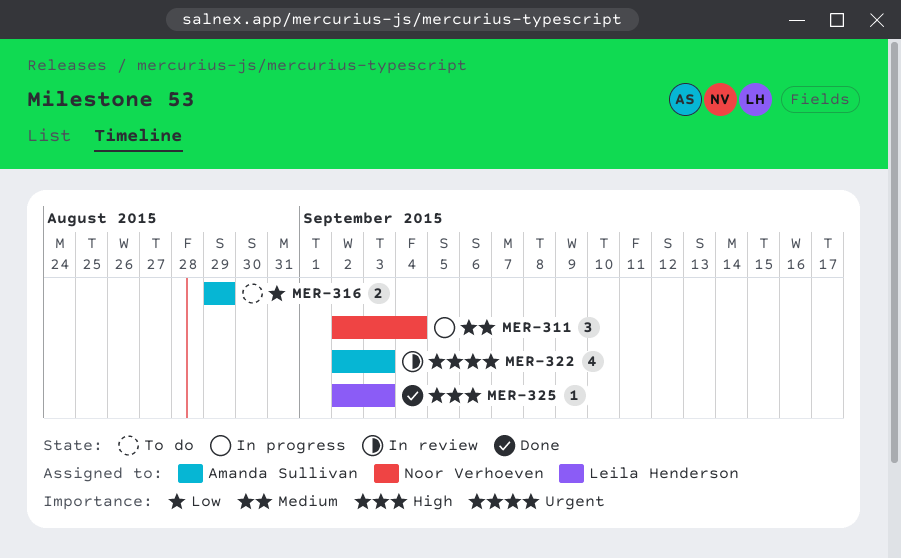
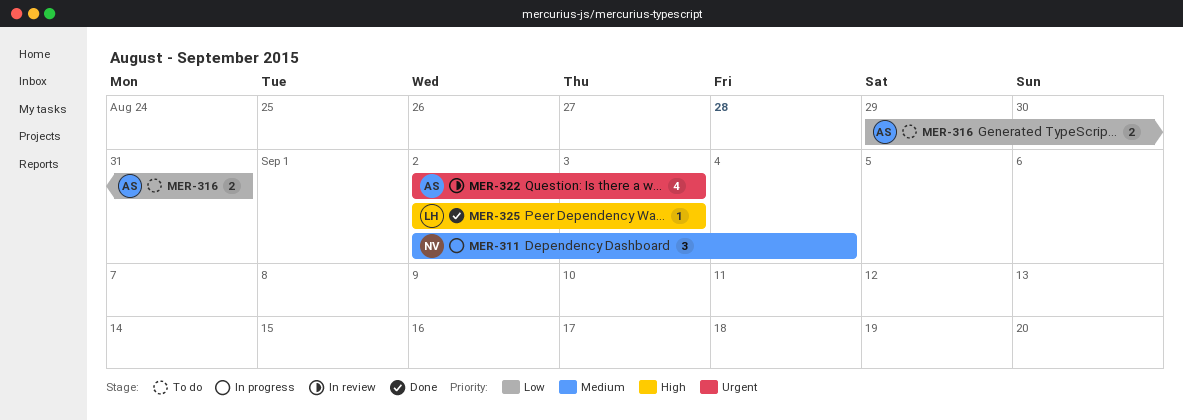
MER-316, due: Aug 29 -> Aug 31

